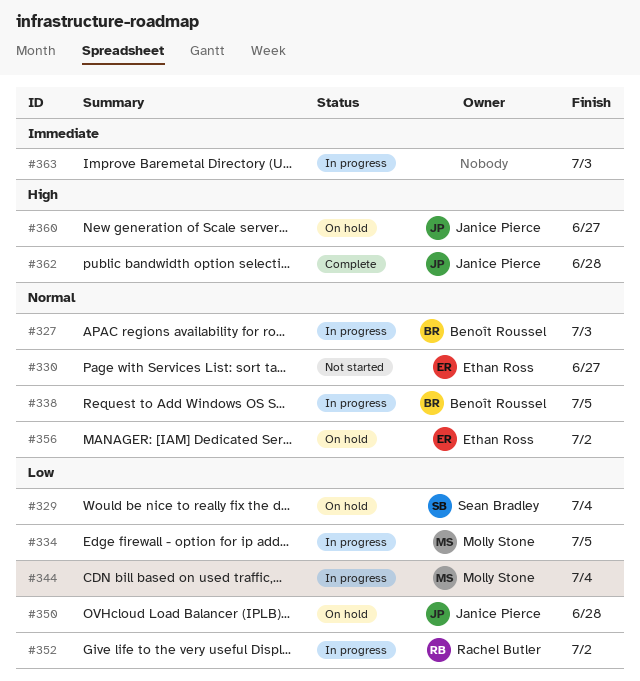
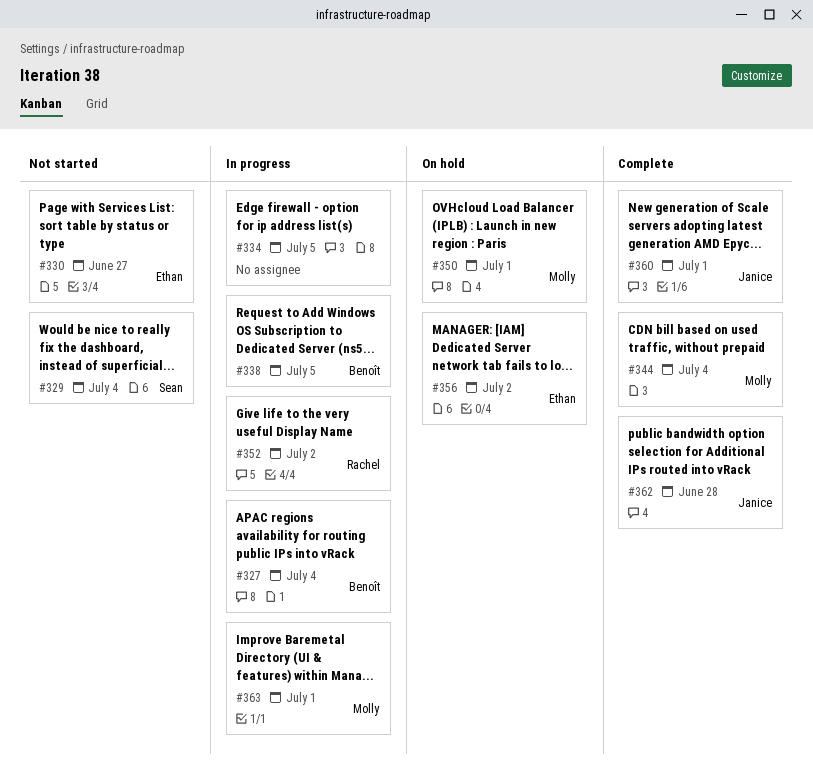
#327, due: Jul 3 -> Jul 4
#329, status: On hold -> Not started
#334, owner: Molly Stone -> none
#344, status: In progress -> Complete
#350, owner: Janice Pierce -> Molly Stone
#350, due: Jun 28 -> Jul 1
#360, status: On hold -> Complete
#360, due: Jun 27 -> Jul 1
#363, owner: none -> Molly Stone
#363, due: Jul 3 -> Jul 1

